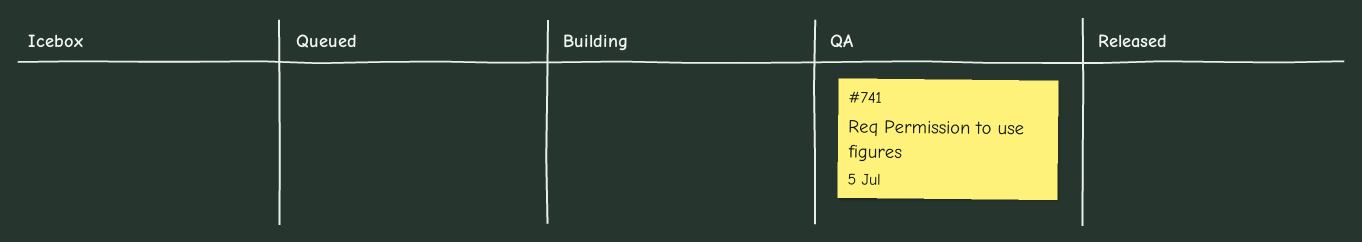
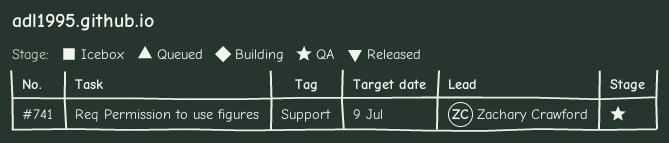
#741, due: Jul 5 -> Jul 9

